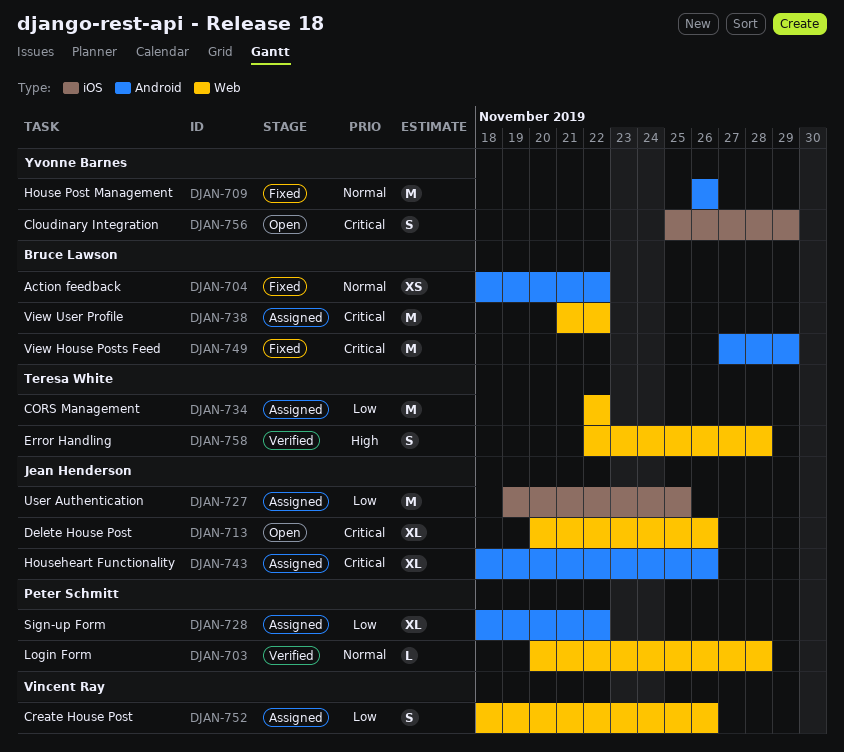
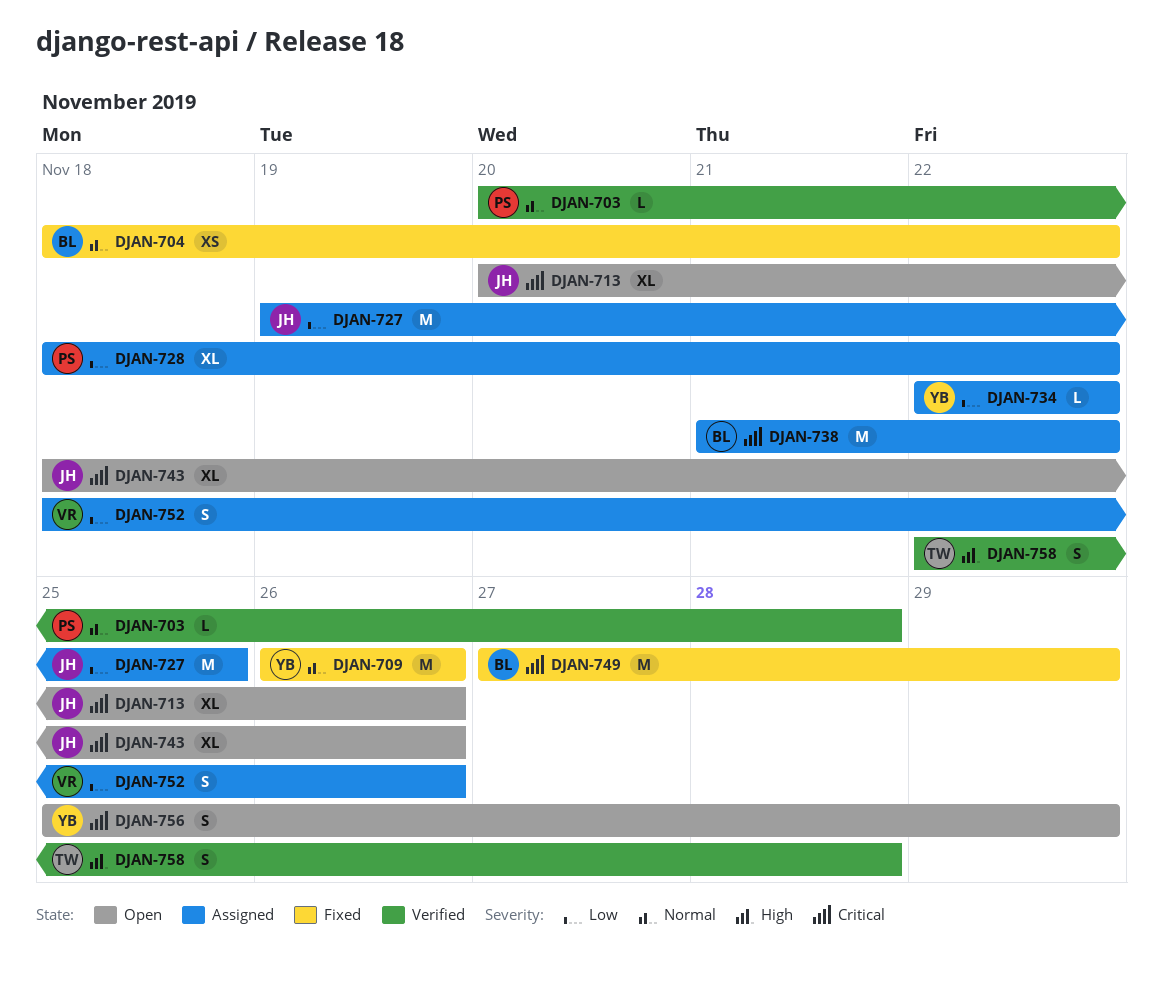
DJAN-734, owner: Teresa White -> Yvonne Barnes
DJAN-734, estimate: M -> L
DJAN-743, status: Assigned -> Open

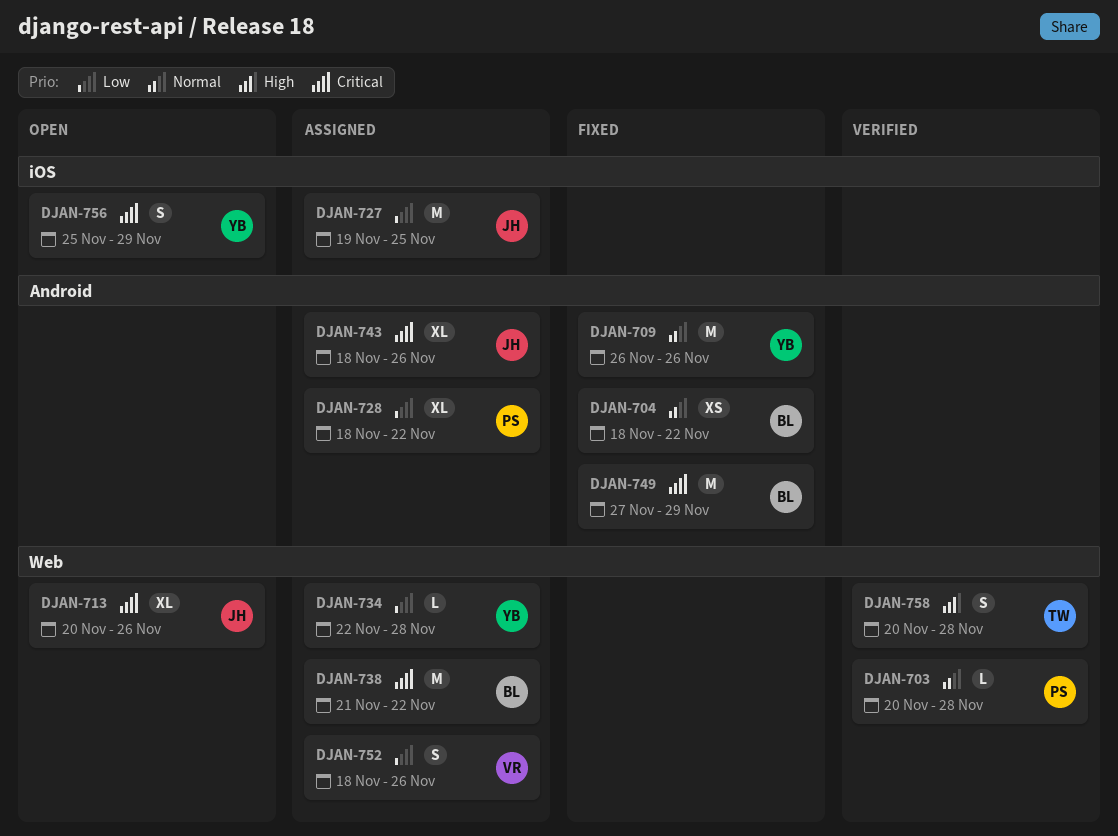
DJAN-734, due: Nov 22 -> Nov 28
DJAN-743, status: Open -> Assigned
DJAN-758, start: Nov 22 -> Nov 20

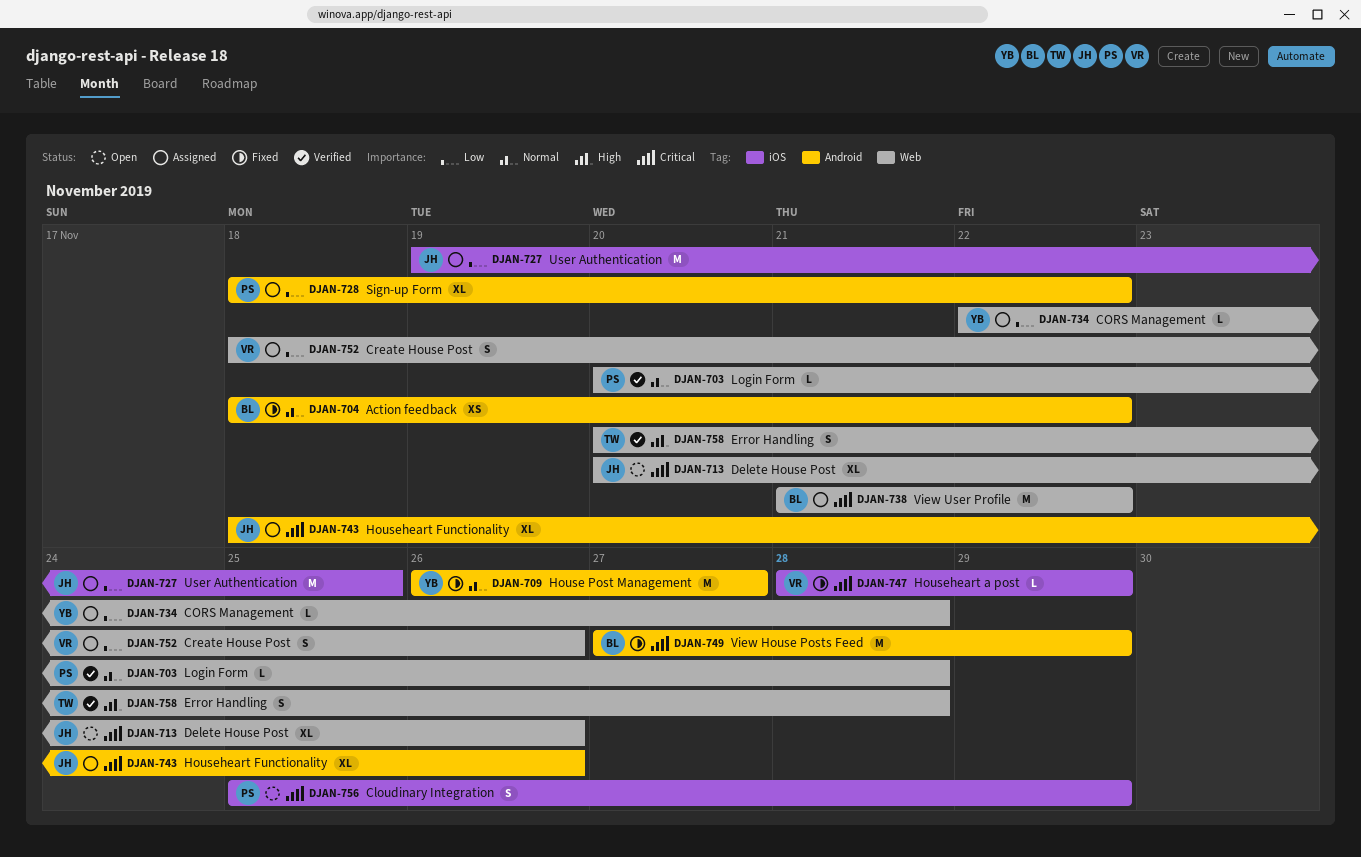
DJAN-709, due: Nov 26 -> Nov 27
DJAN-747: none -> present
DJAN-756, owner: YB -> PS

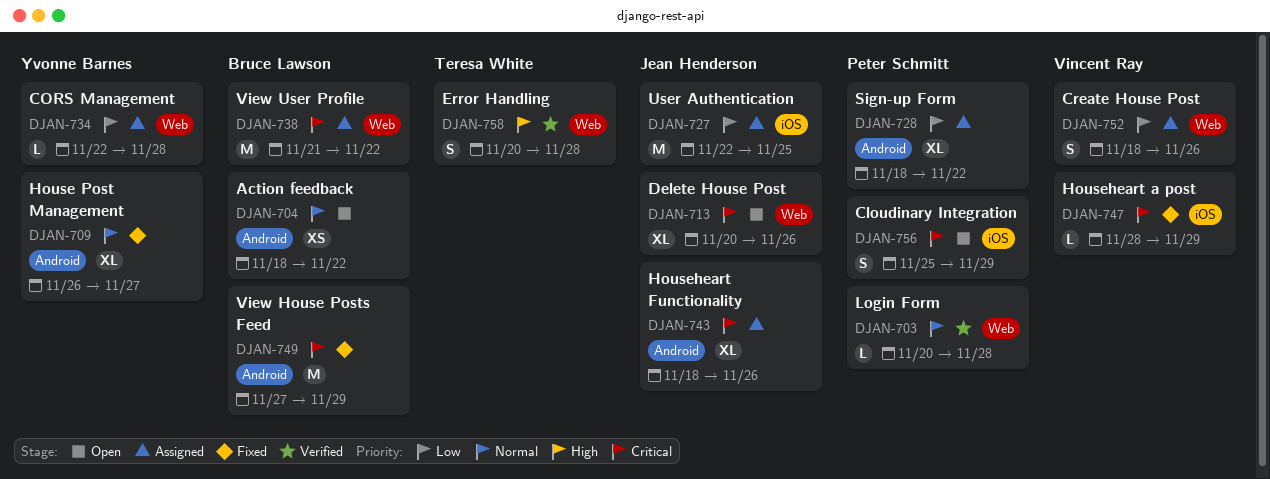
DJAN-704, status: Fixed -> Open
DJAN-709, estimate: M -> XL
DJAN-727, start: Nov 19 -> Nov 22

